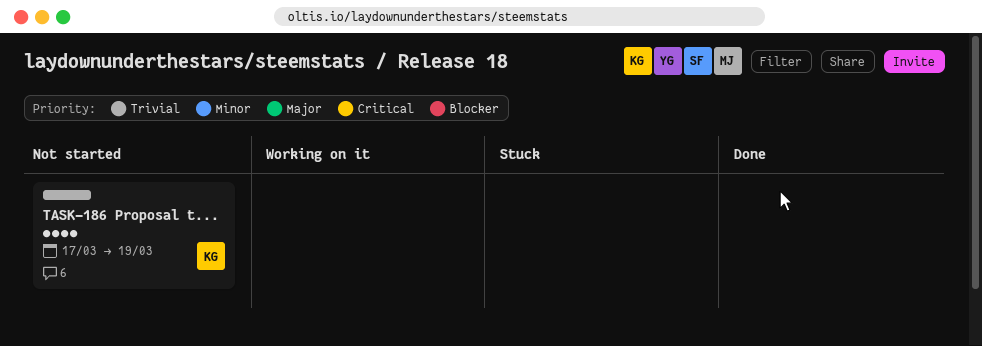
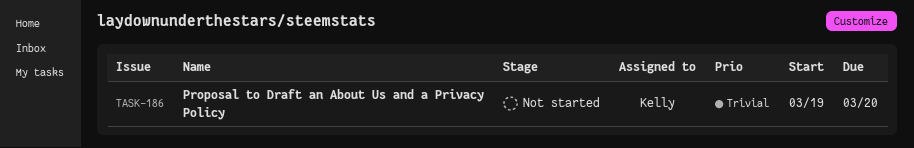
TASK-186, start: Mar 17 -> Mar 19
TASK-186, due: Mar 19 -> Mar 20

